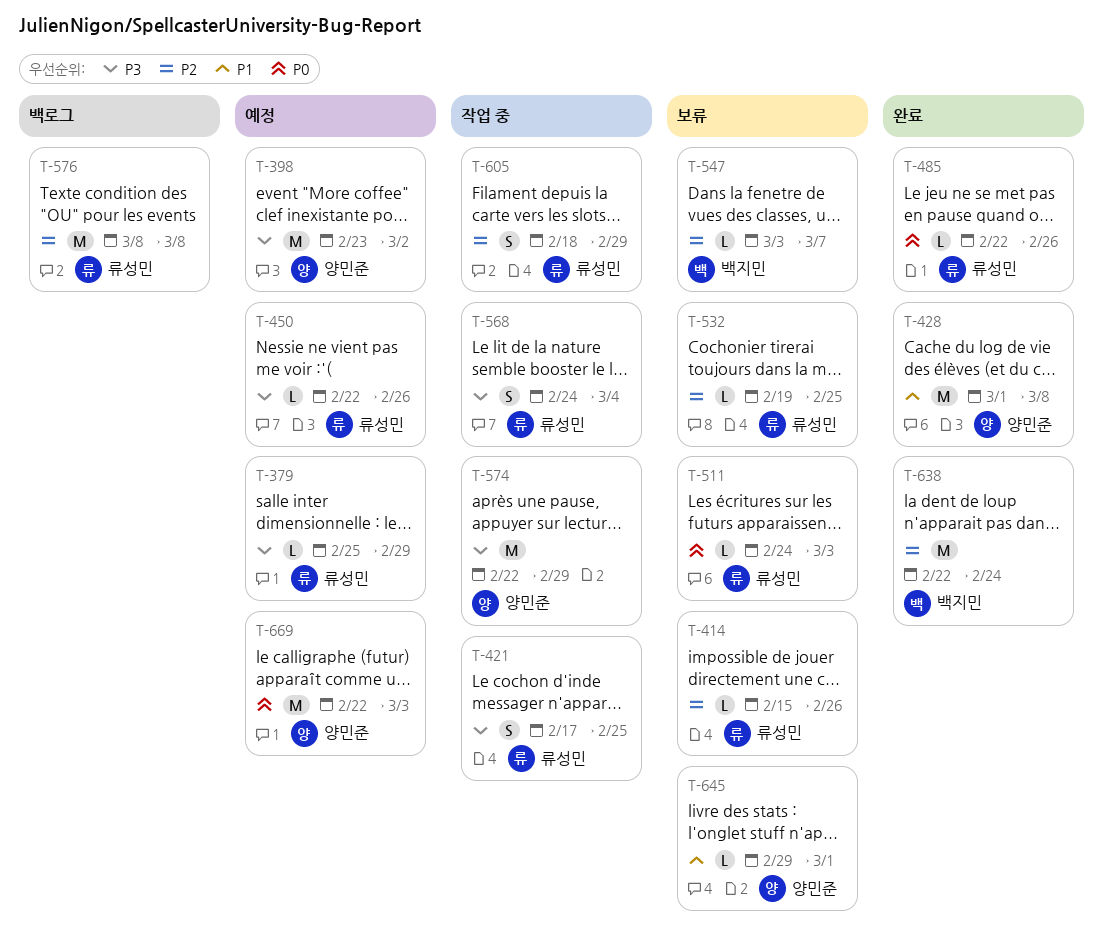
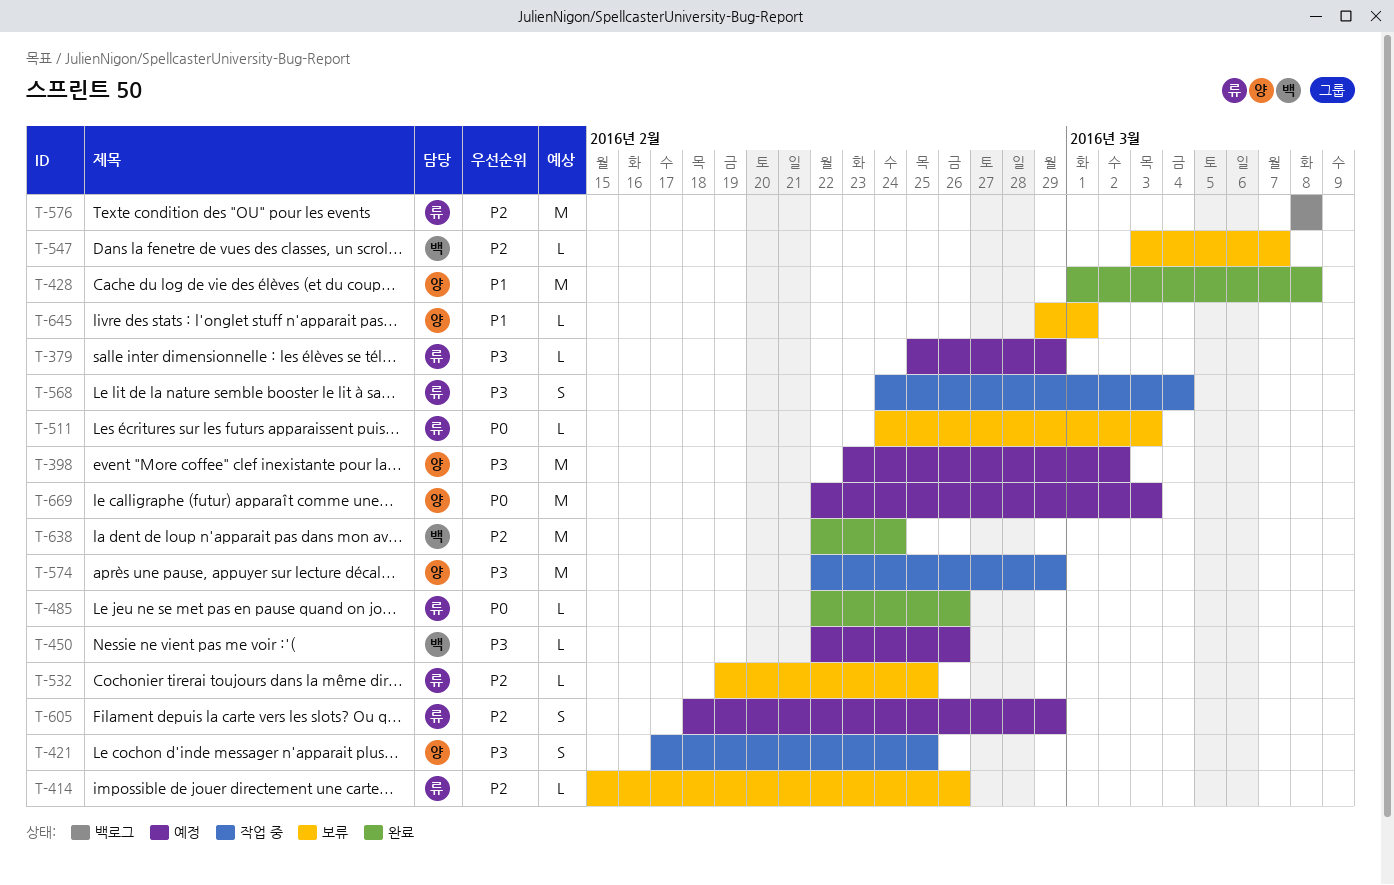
T-421, owner: 류성민 -> 양민준
T-450, owner: 류성민 -> 백지민
T-605, status: 작업 중 -> 예정

